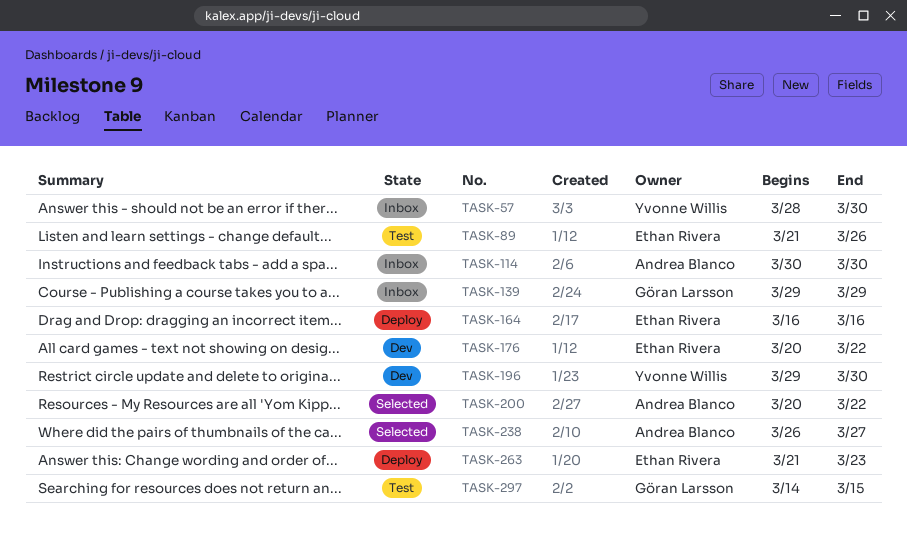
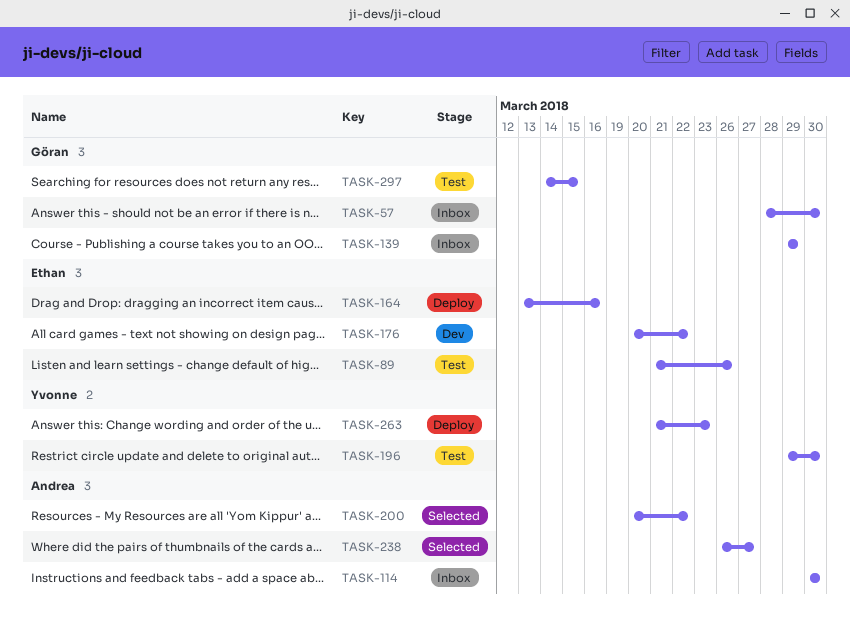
TASK-57, owner: Yvonne Willis -> Göran Larsson
TASK-164, start: Mar 16 -> Mar 13
TASK-196, status: Dev -> Test
TASK-263, owner: Ethan Rivera -> Yvonne Willis

